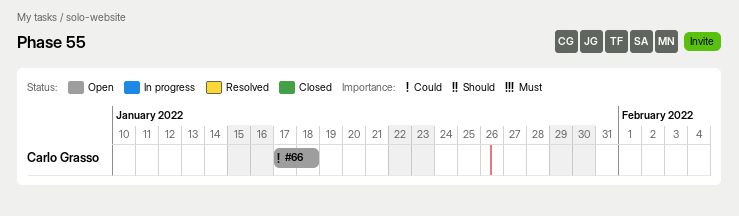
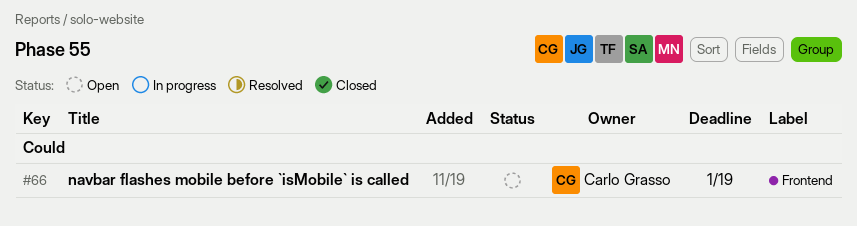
#66, due: Jan 18 -> Jan 19

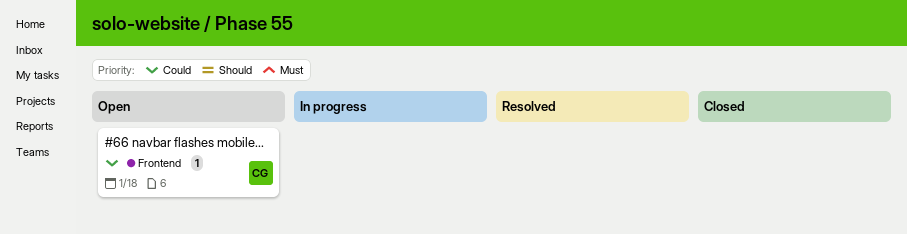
#66, due: Jan 19 -> Jan 18

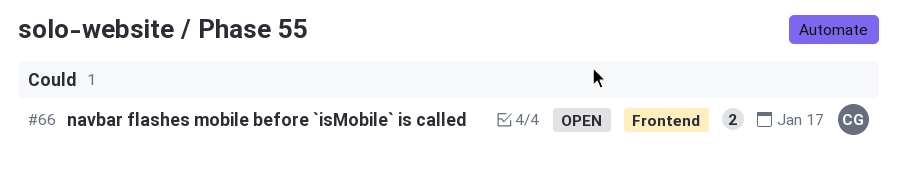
#66, estimate: 1 -> 2
#66, due: Jan 18 -> Jan 17

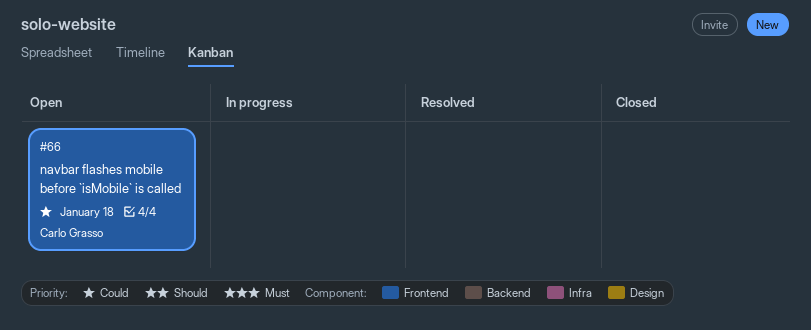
#66, due: Jan 17 -> Jan 18

